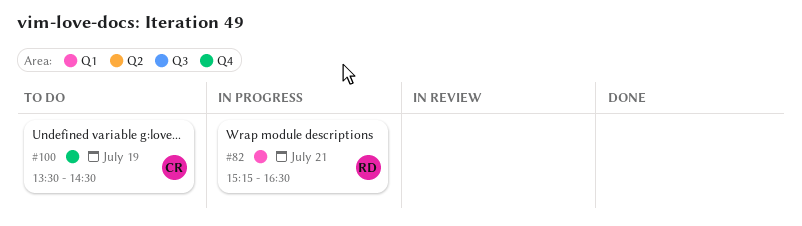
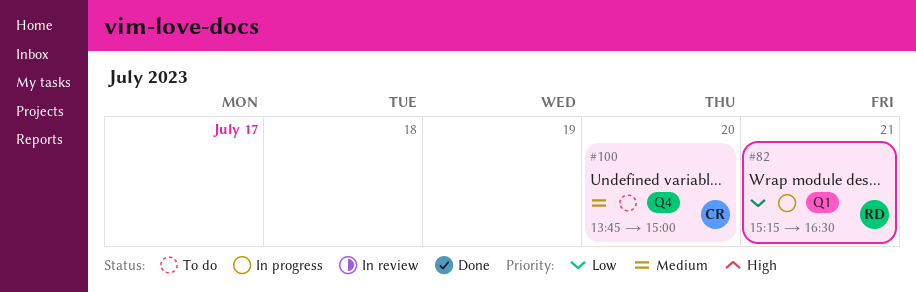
#100, day: Jul 19 -> Jul 20
#100, begins: 13:30 -> 13:45
#100, ends: 14:30 -> 15:00

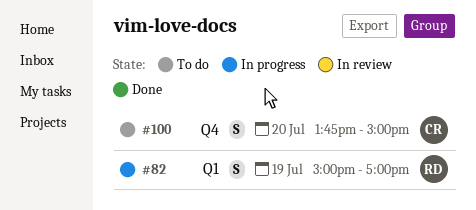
#82, day: Jul 21 -> Jul 19
#82, begins: 15:15 -> 15:00
#82, ends: 16:30 -> 17:00

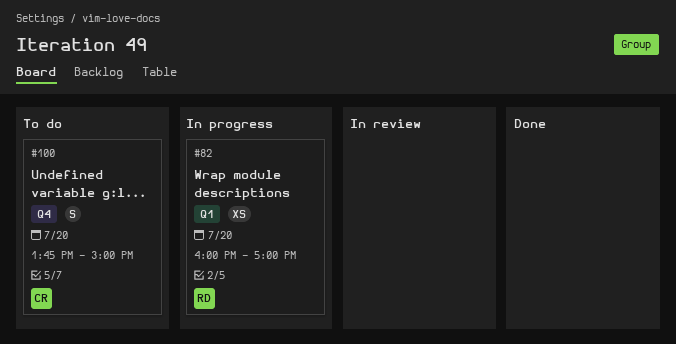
#82, estimate: S -> XS
#82, day: Jul 19 -> Jul 20
#82, begins: 15:00 -> 16:00

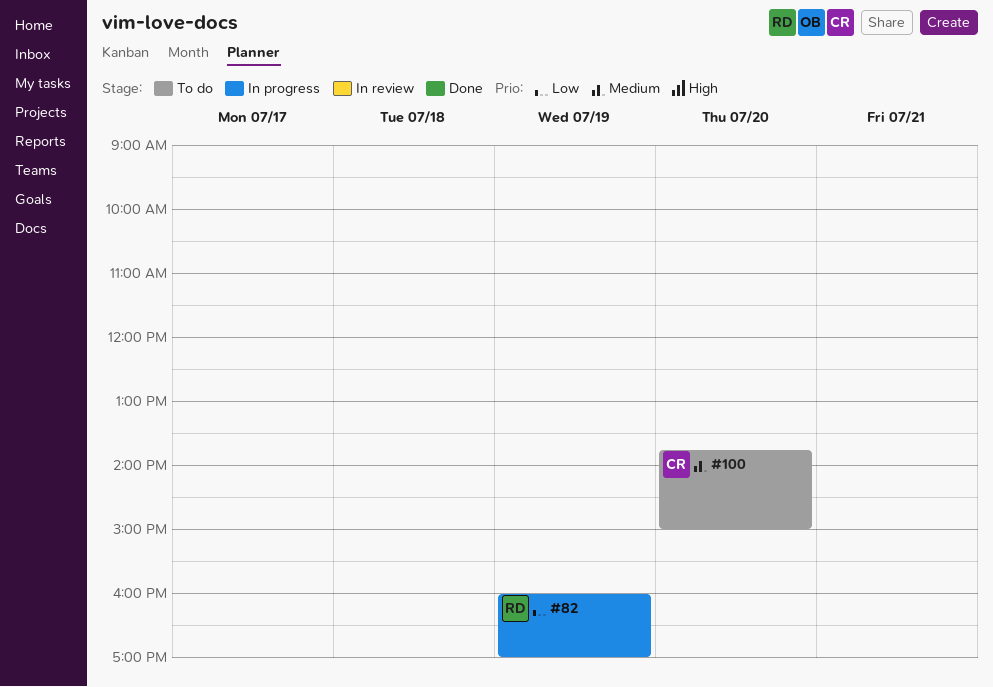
#82, day: Jul 20 -> Jul 19

